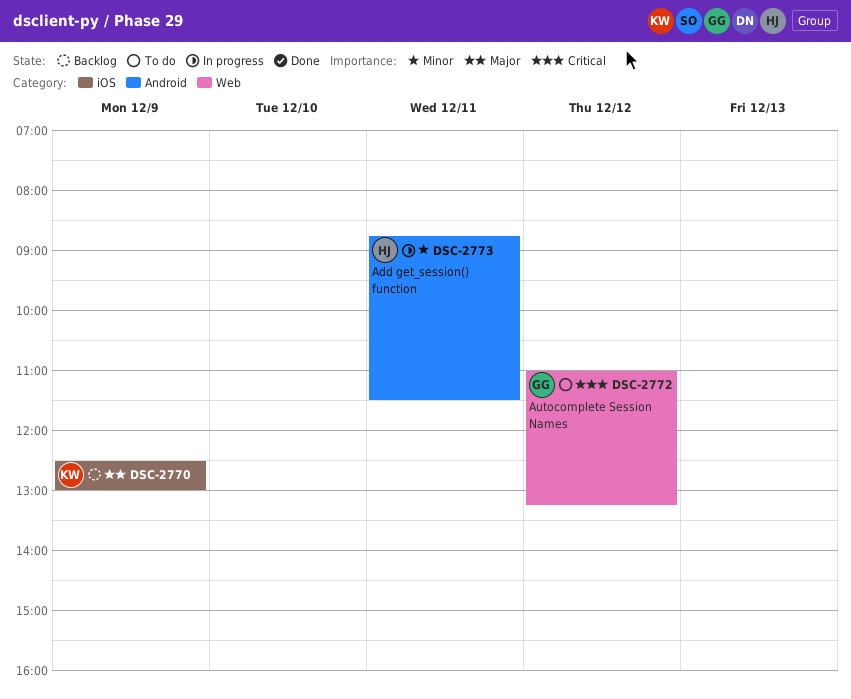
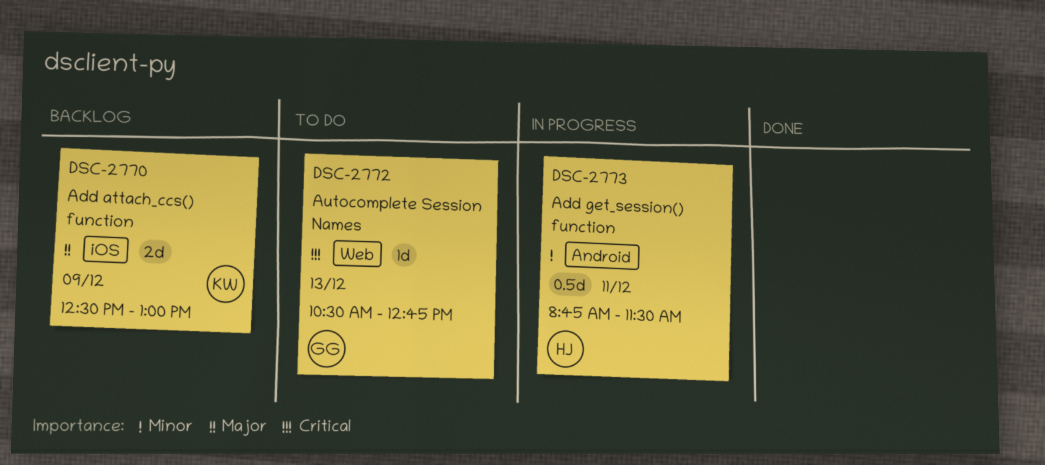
DSC-2772, day: Dec 12 -> Dec 13
DSC-2772, begins: 11:00 -> 10:30
DSC-2772, ends: 13:15 -> 12:45

